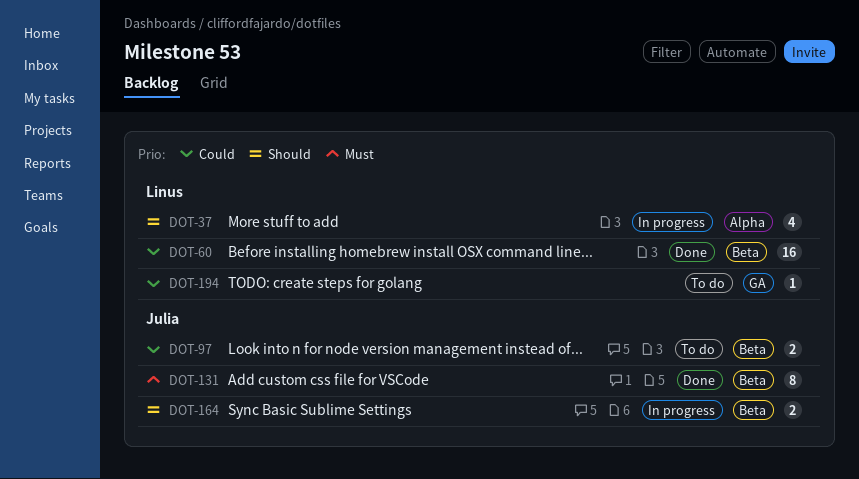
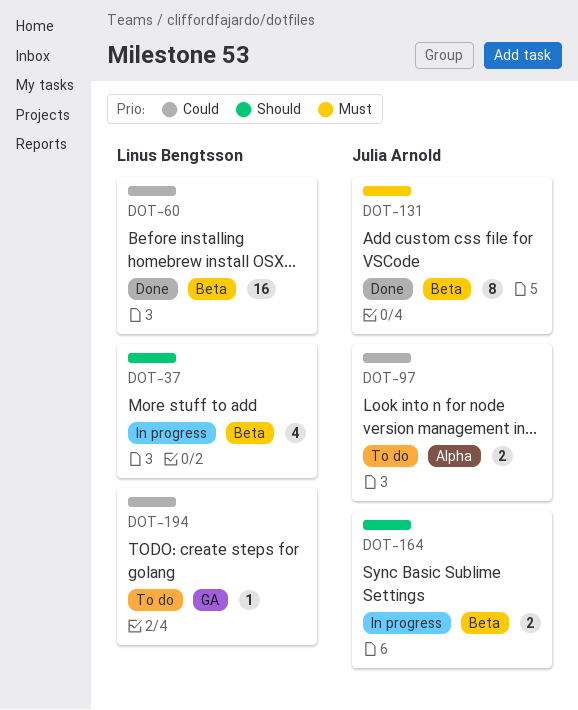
DOT-37, label: Alpha -> Beta
DOT-97, label: Beta -> Alpha

